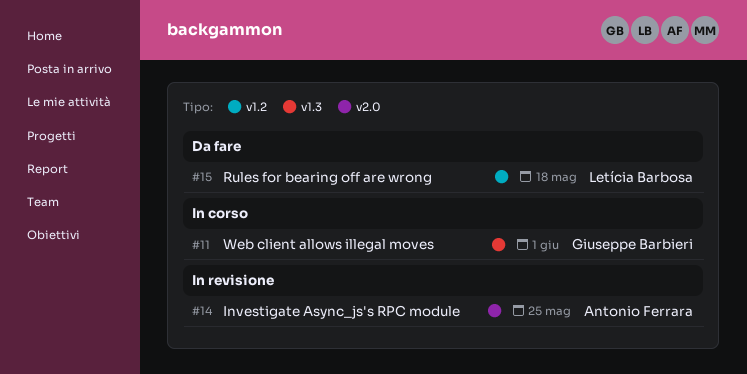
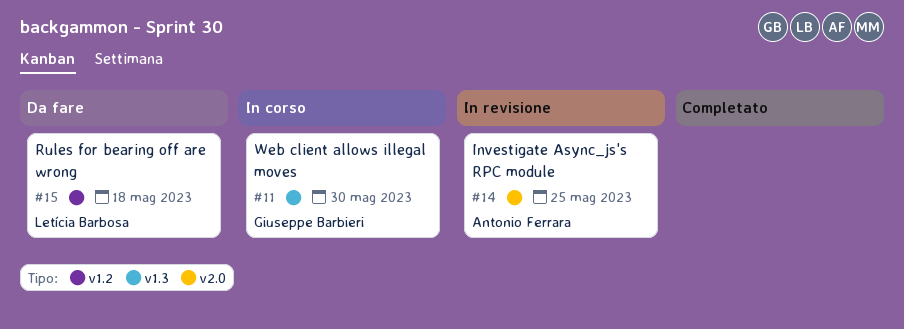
#11, due: Jun 1 -> May 30

